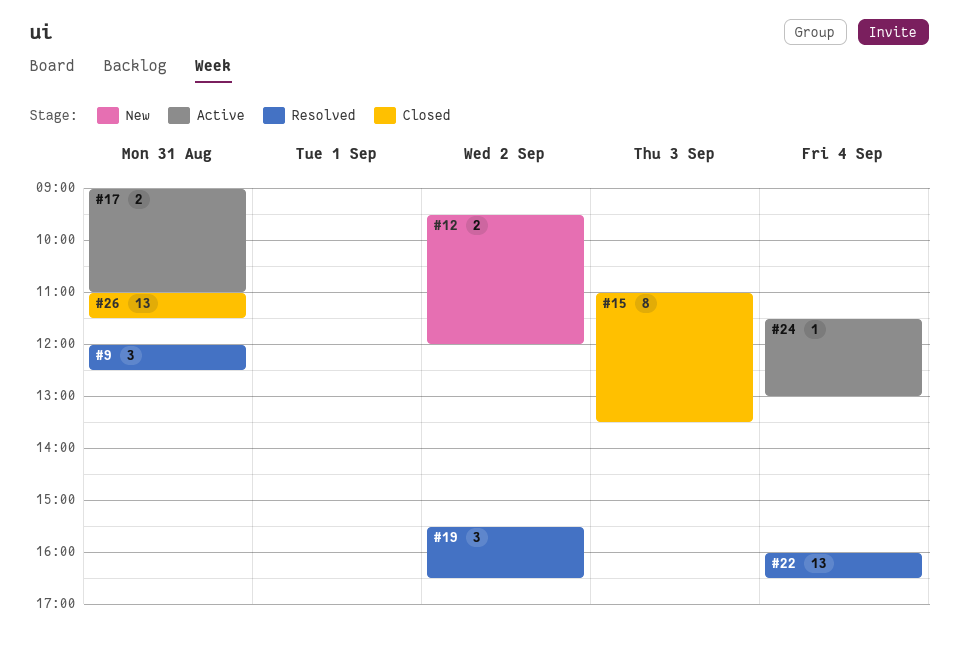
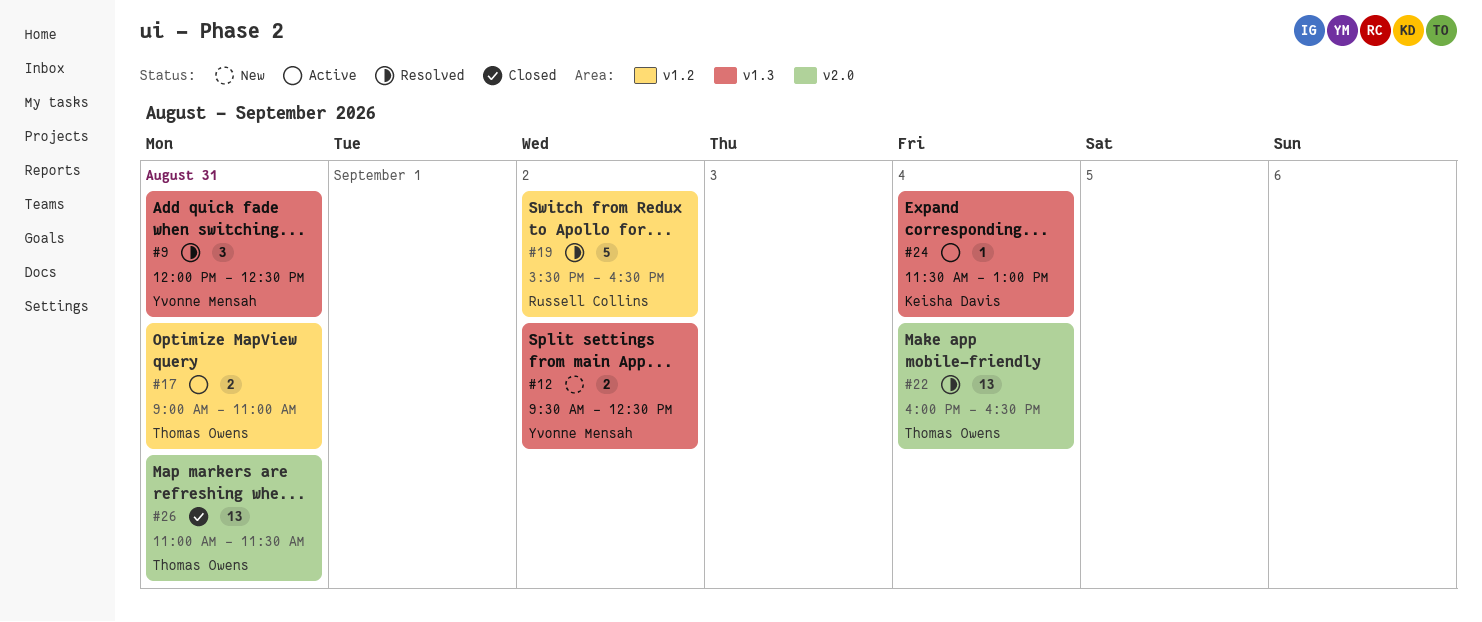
#12, ends: 12:00 -> 12:30
#15: present -> none
#19, estimate: 3 -> 5

